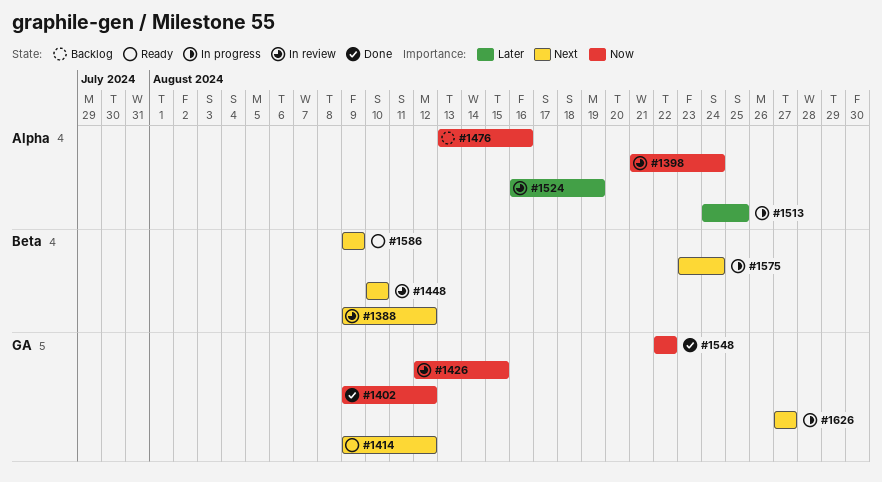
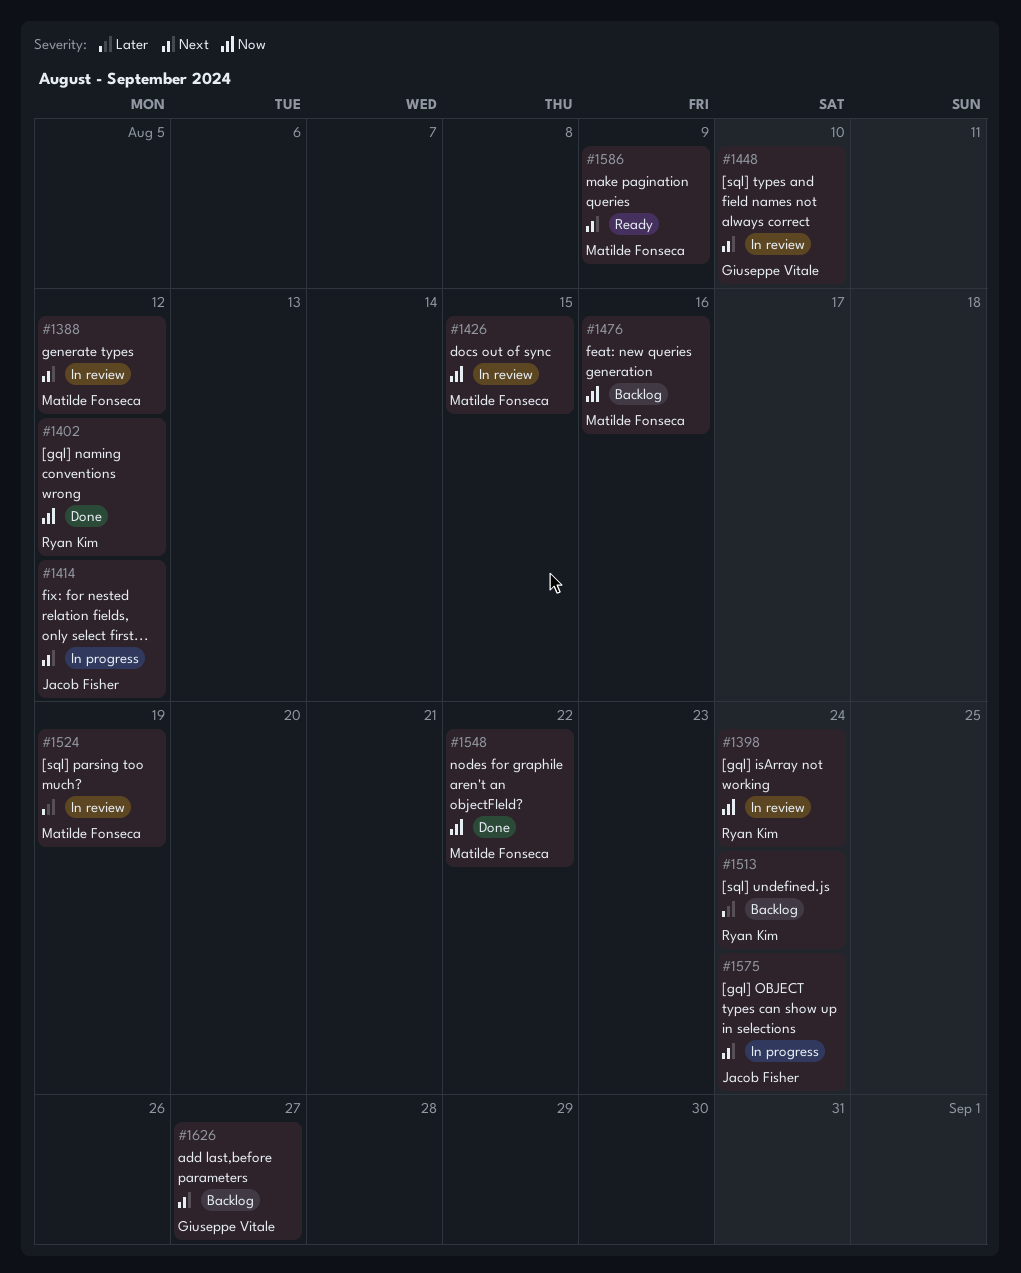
#1414, status: Ready -> In progress
#1513, status: In progress -> Backlog
#1513, due: Aug 25 -> Aug 24
#1626, status: In progress -> Backlog

